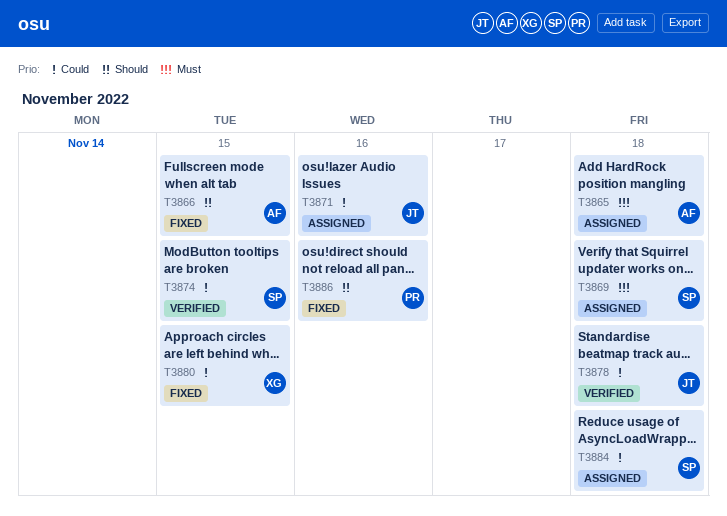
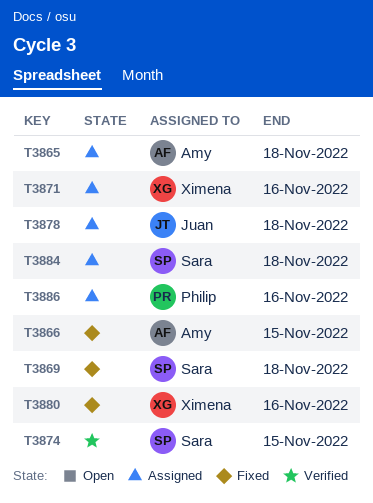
T3869, status: Assigned -> Fixed
T3871, owner: Juan -> Ximena
T3878, status: Verified -> Assigned
T3880, due: Nov 15 -> Nov 16
T3886, status: Fixed -> Assigned

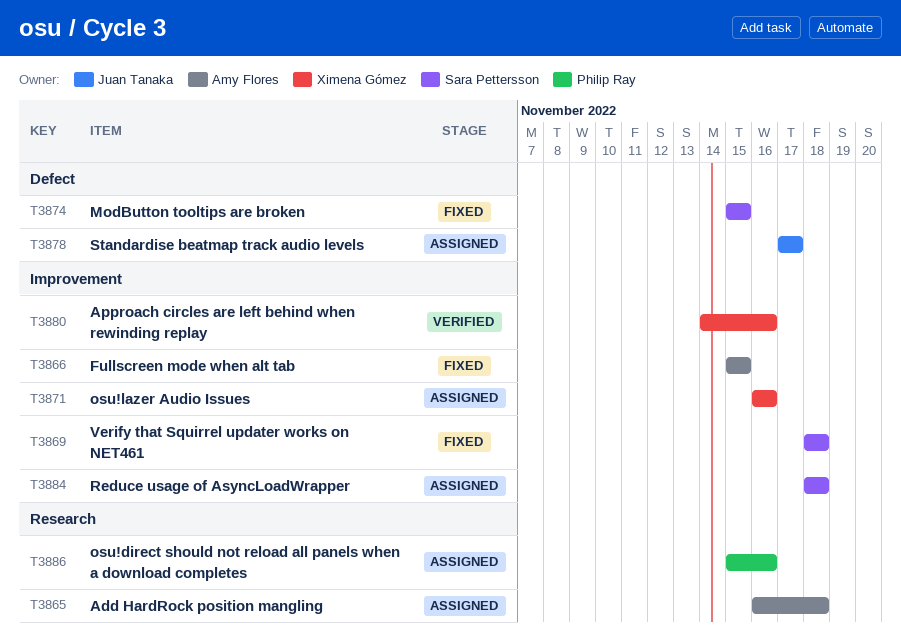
T3874, status: Verified -> Fixed
T3878, due: Nov 18 -> Nov 17
T3880, status: Fixed -> Verified

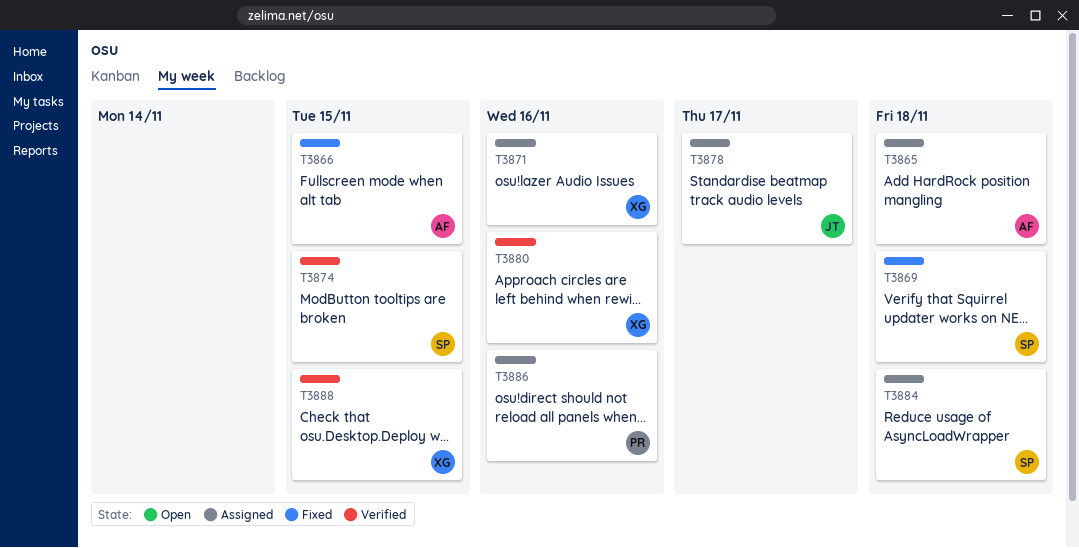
T3874, status: Fixed -> Verified
T3888: none -> present

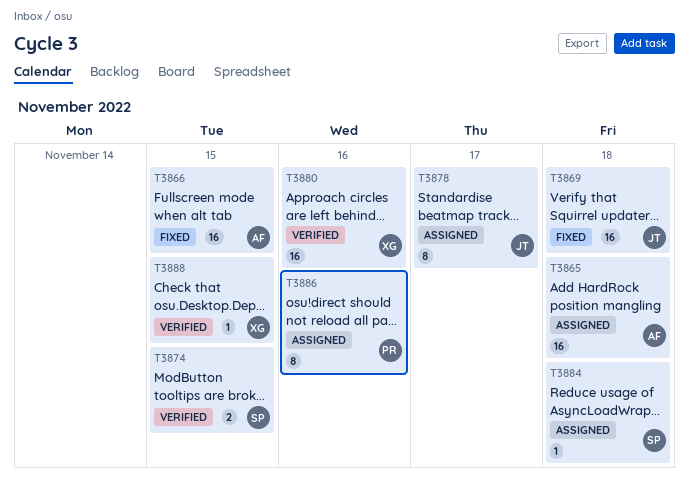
T3869, owner: SP -> JT
T3871: present -> none

